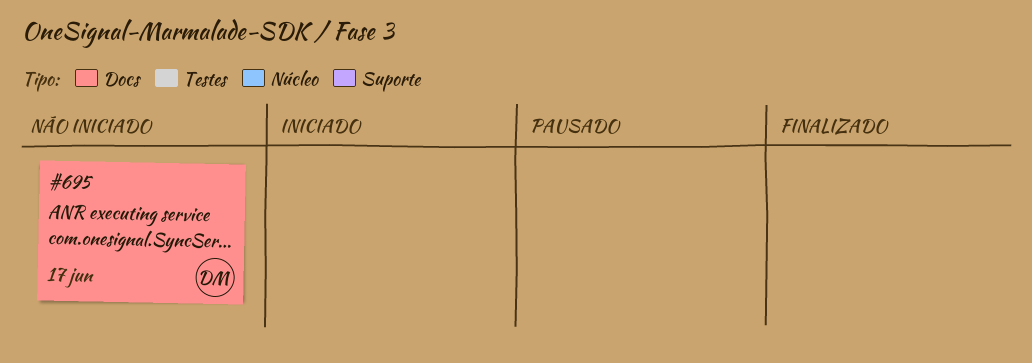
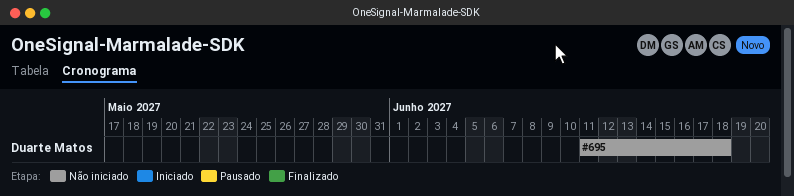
#695, due: Jun 17 -> Jun 18

